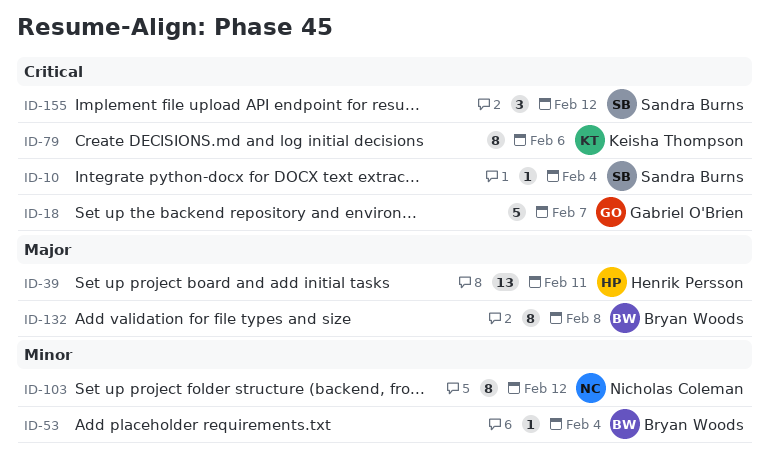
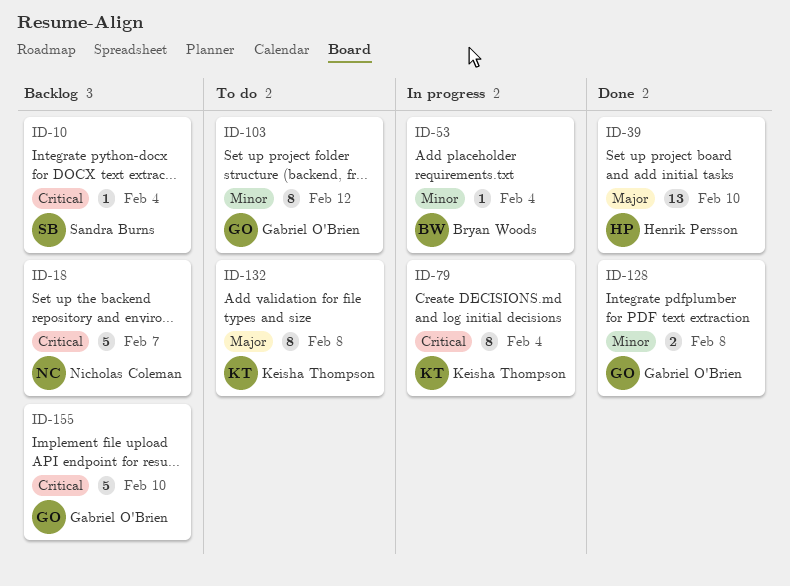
ID-18, owner: Gabriel O'Brien -> Nicholas Coleman
ID-39, due: Feb 11 -> Feb 10
ID-79, due: Feb 6 -> Feb 4
ID-103, owner: Nicholas Coleman -> Gabriel O'Brien
ID-128: none -> present
ID-132, owner: Bryan Woods -> Keisha Thompson
ID-155, owner: Sandra Burns -> Gabriel O'Brien
ID-155, estimate: 3 -> 5
ID-155, due: Feb 12 -> Feb 10

